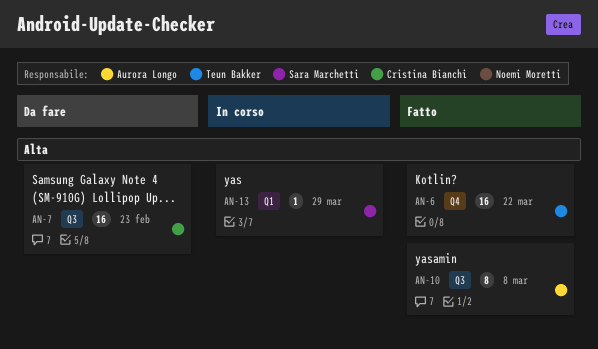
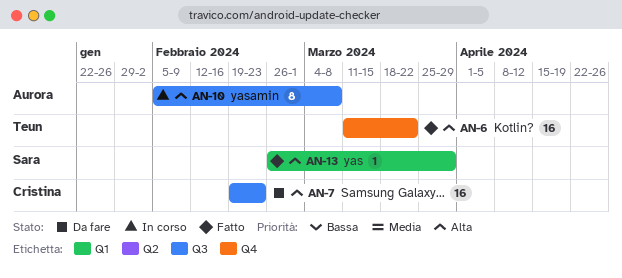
AN-10, status: Fatto -> In corso
AN-13, status: In corso -> Fatto

